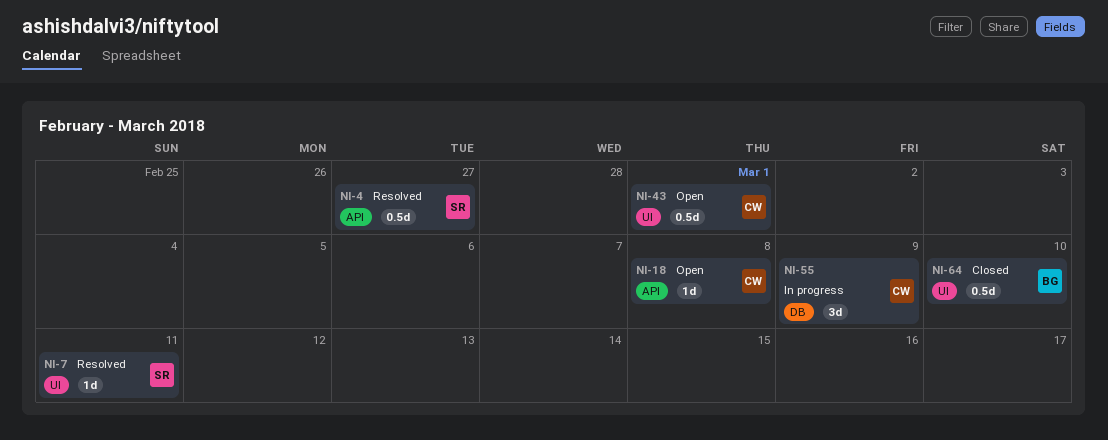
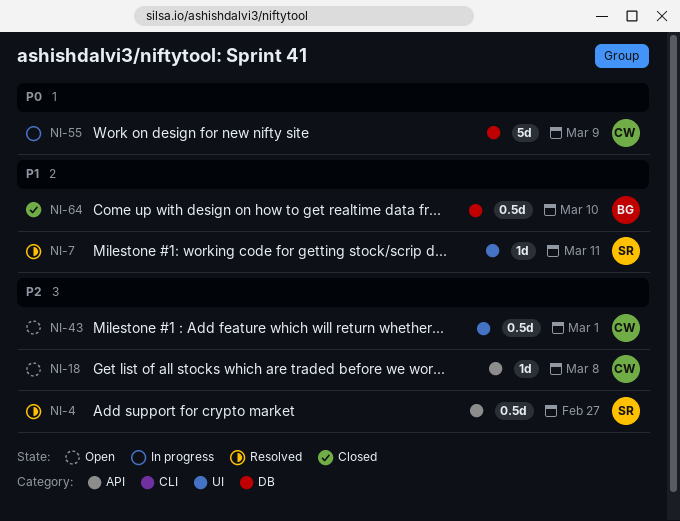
NI-55, estimate: 3d -> 5d
NI-64, label: UI -> DB

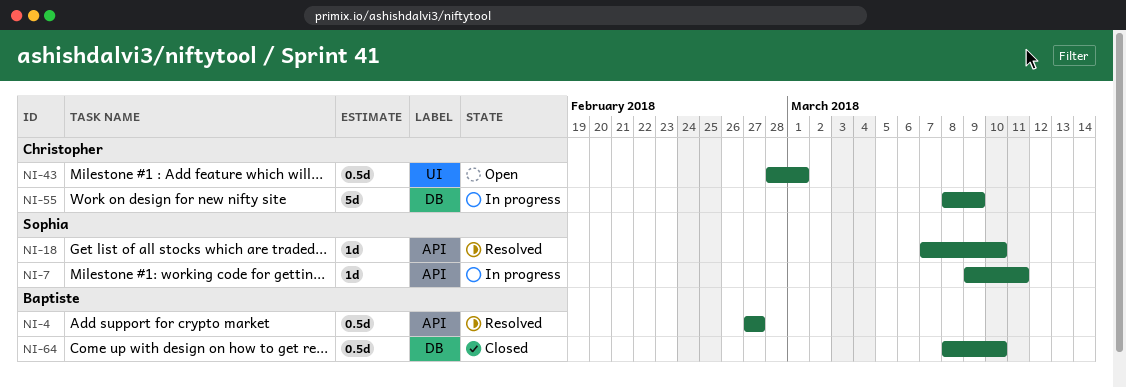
NI-4, owner: Sophia -> Baptiste
NI-7, status: Resolved -> In progress
NI-7, label: UI -> API
NI-18, status: Open -> Resolved
NI-18, owner: Christopher -> Sophia
NI-18, due: Mar 8 -> Mar 10

